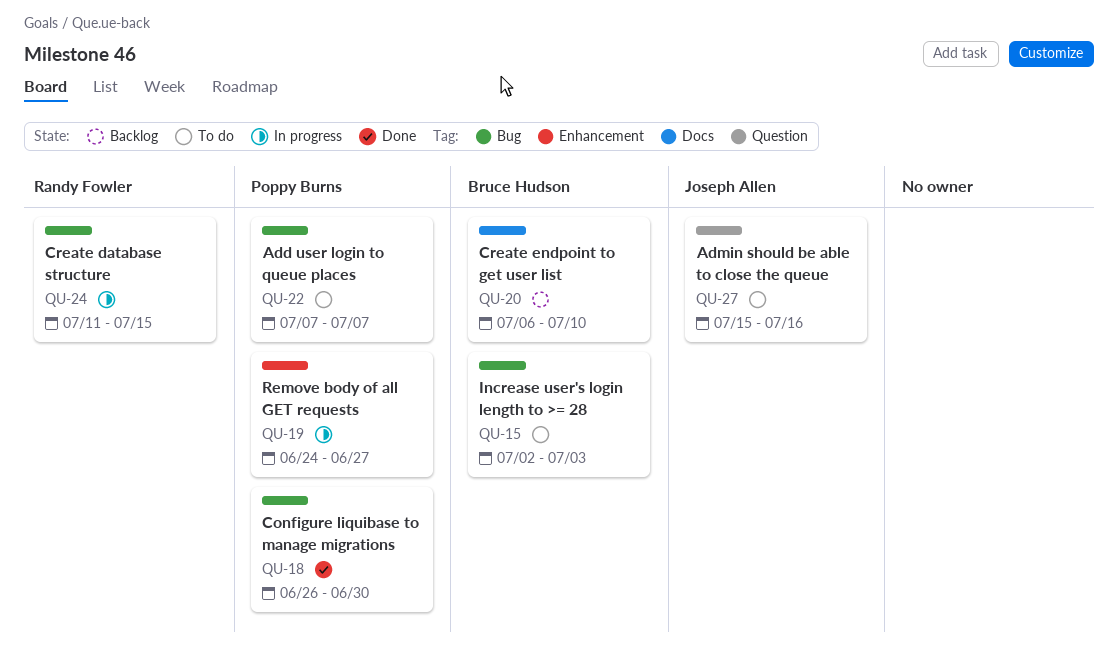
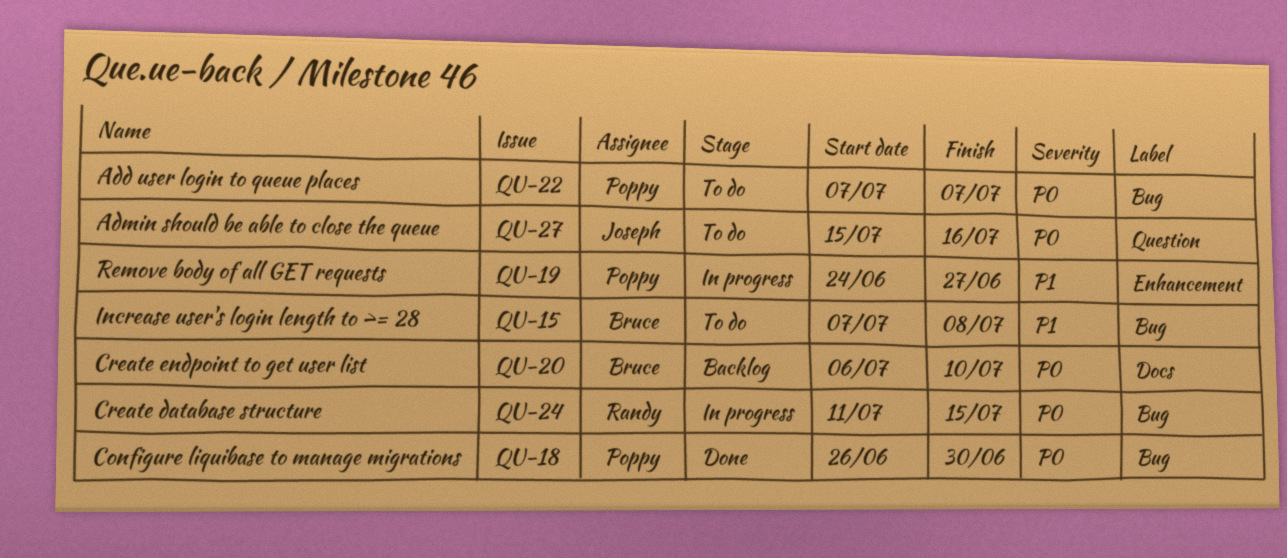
QU-15, start: Jul 2 -> Jul 7
QU-15, due: Jul 3 -> Jul 8

